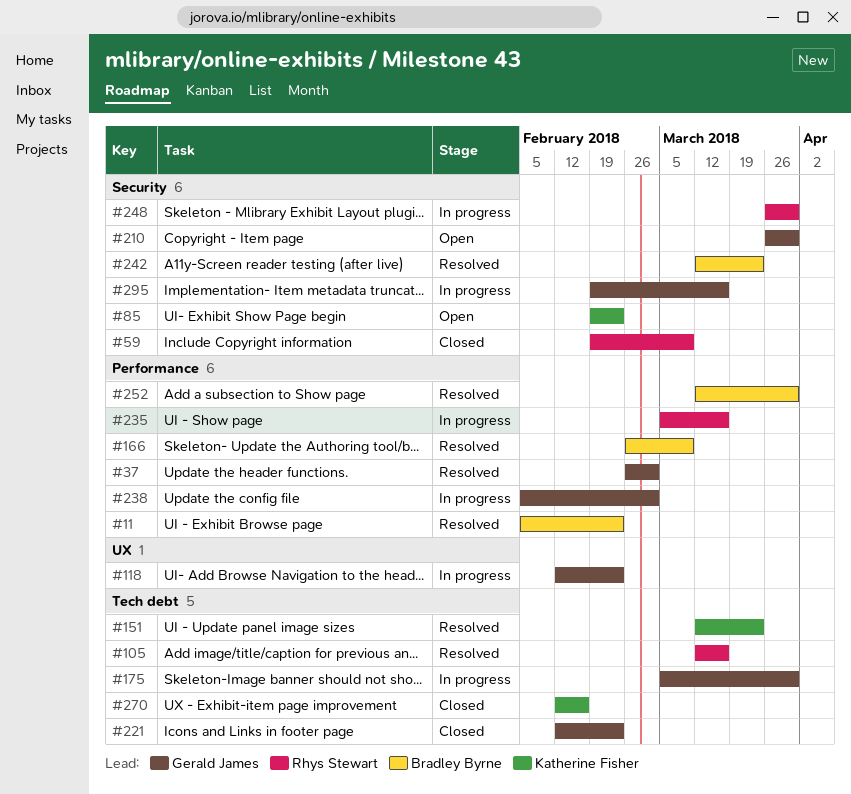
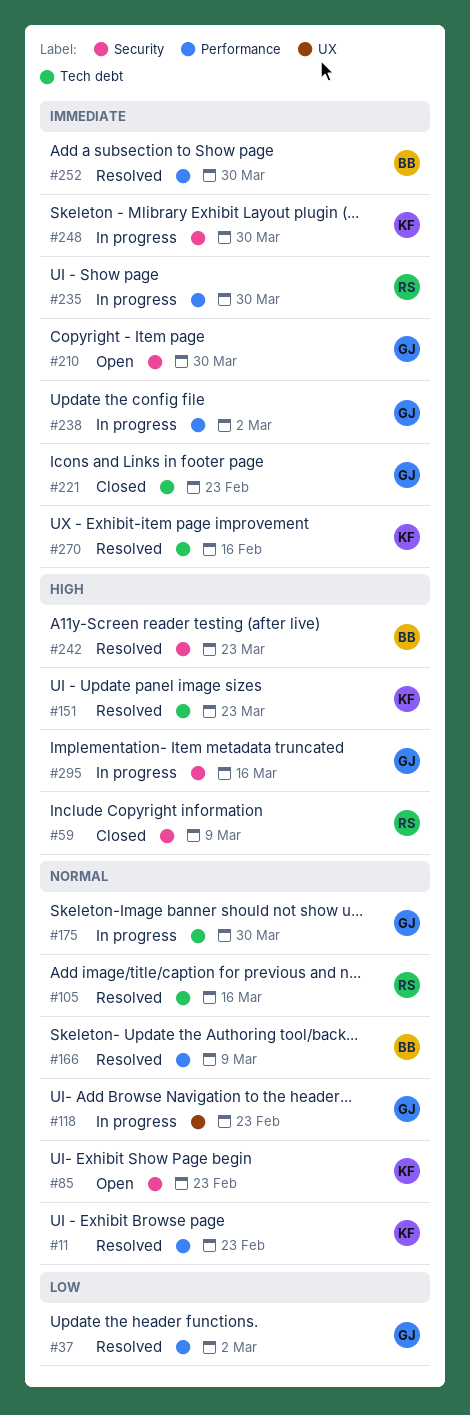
#11, owner: Bradley Byrne -> Katherine Fisher
#235, due: Mar 16 -> Mar 30
#248, owner: Rhys Stewart -> Katherine Fisher
#270, status: Closed -> Resolved

